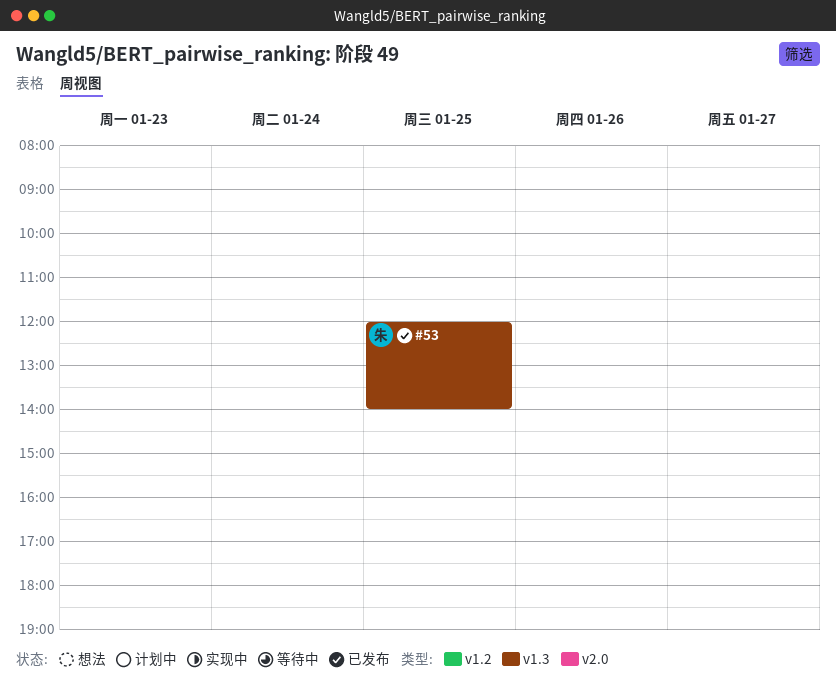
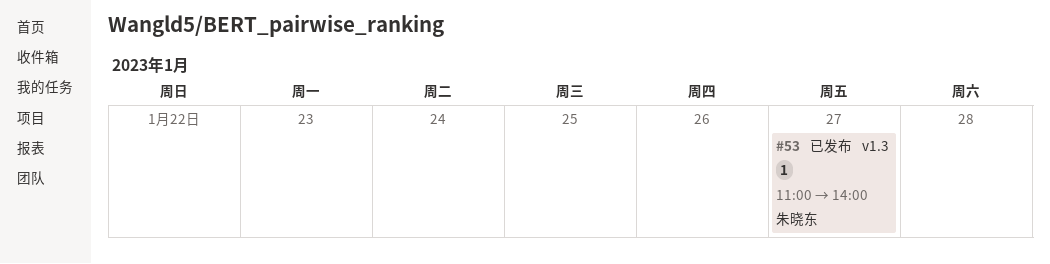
#53, day: Jan 25 -> Jan 27
#53, begins: 12:00 -> 11:00

